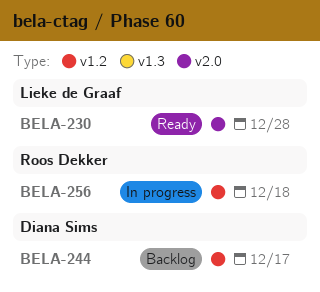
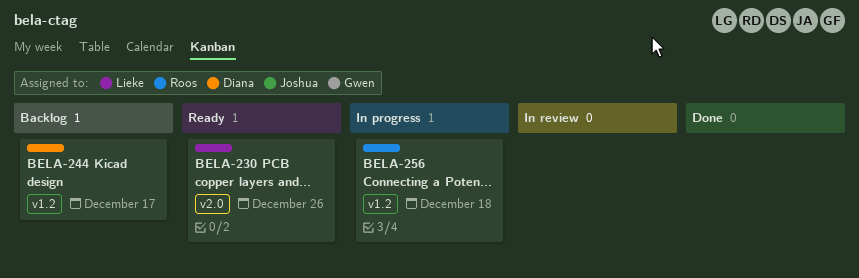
BELA-230, due: Dec 28 -> Dec 26

